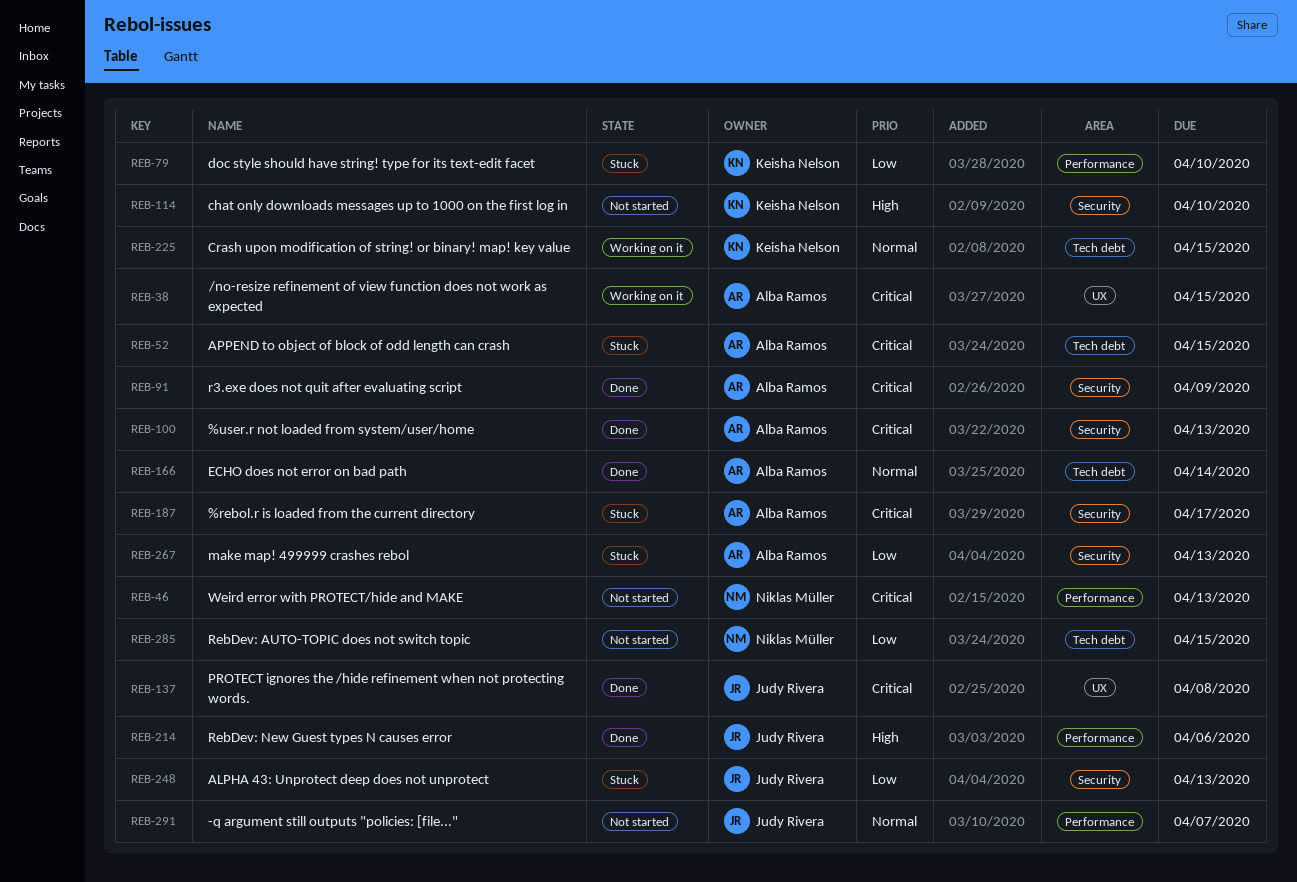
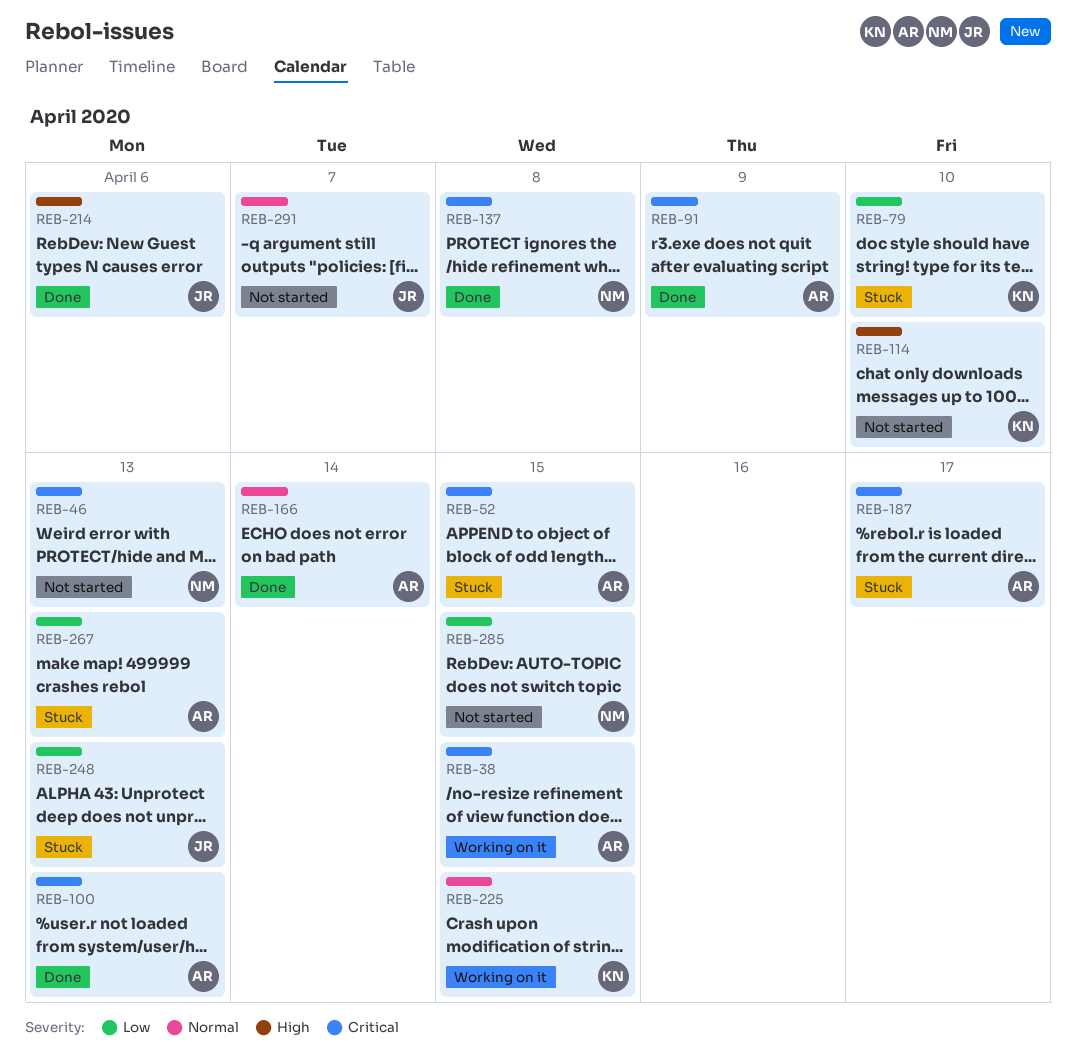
REB-137, owner: Judy Rivera -> Niklas Müller

